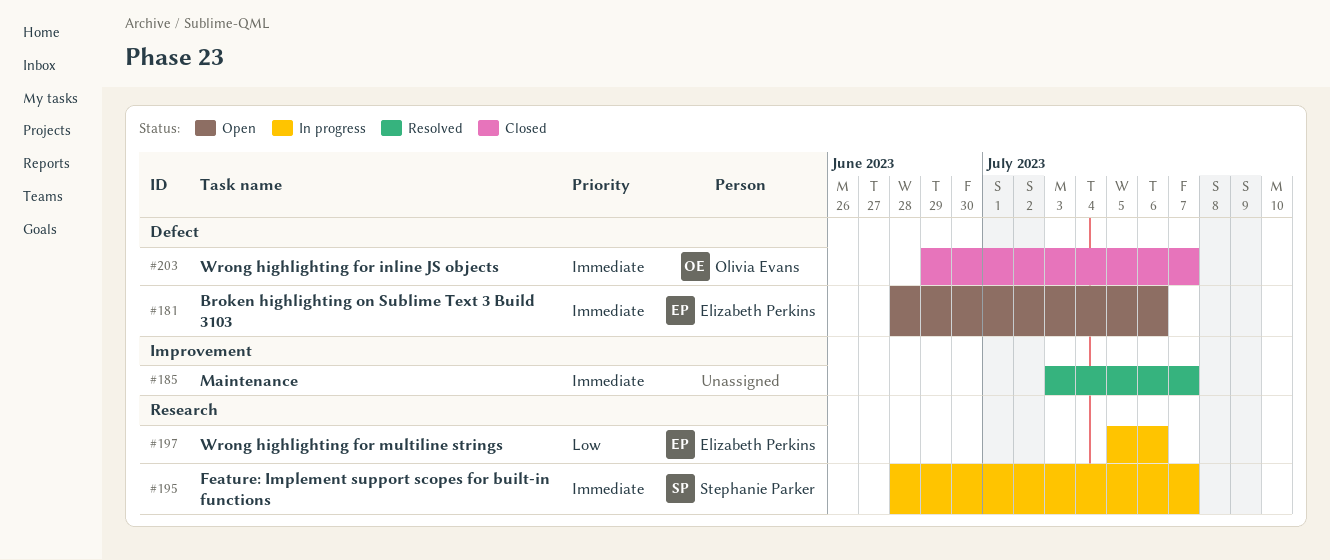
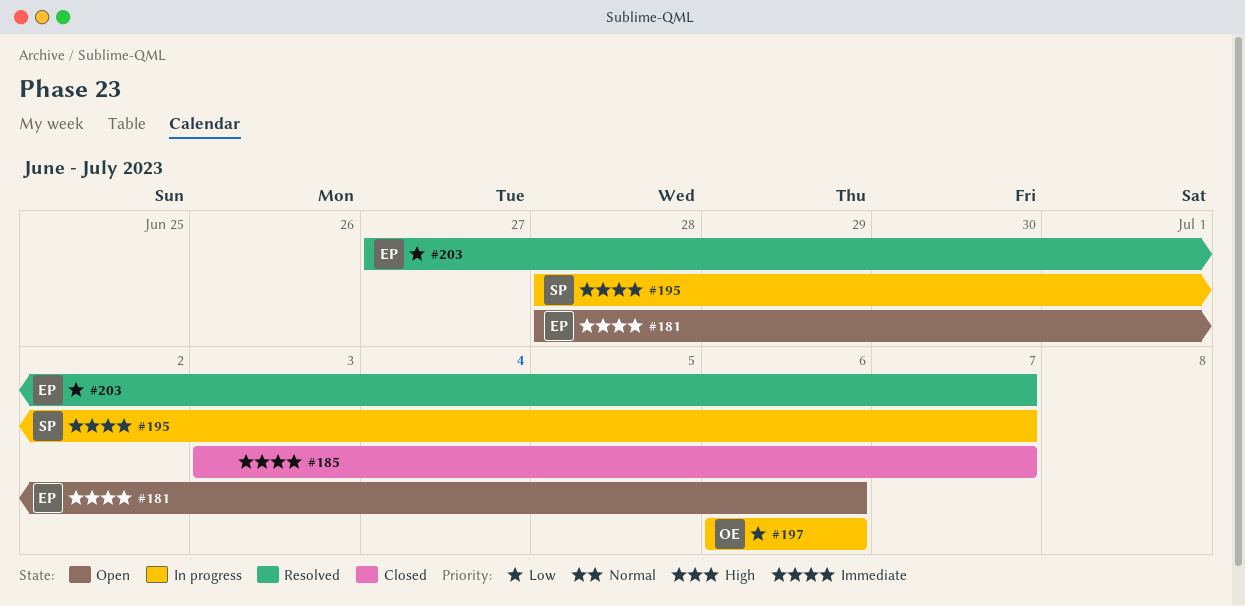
#185, status: Resolved -> Closed
#197, owner: Elizabeth Perkins -> Olivia Evans
#197, start: Jul 5 -> Jul 6
#203, status: Closed -> Resolved
#203, owner: Olivia Evans -> Elizabeth Perkins
#203, priority: Immediate -> Low
#203, start: Jun 29 -> Jun 27

